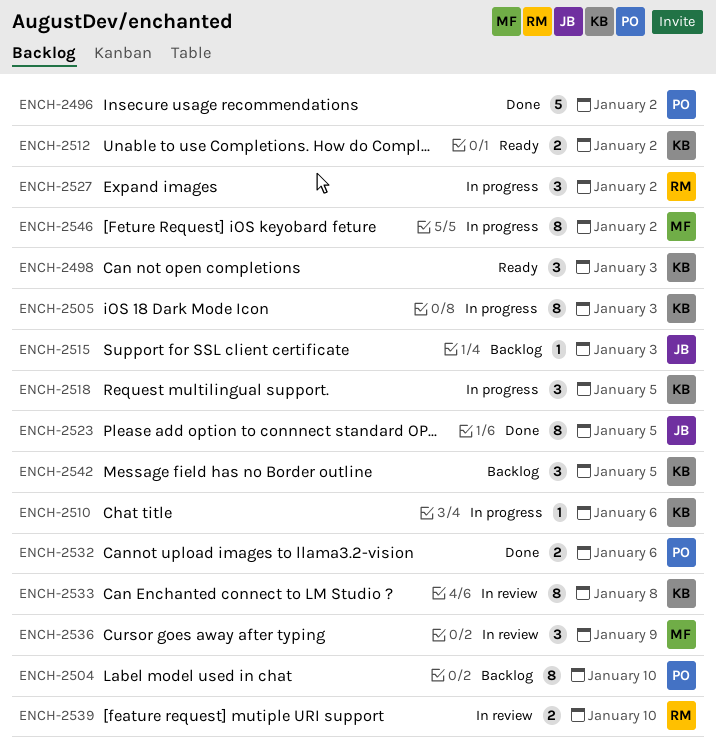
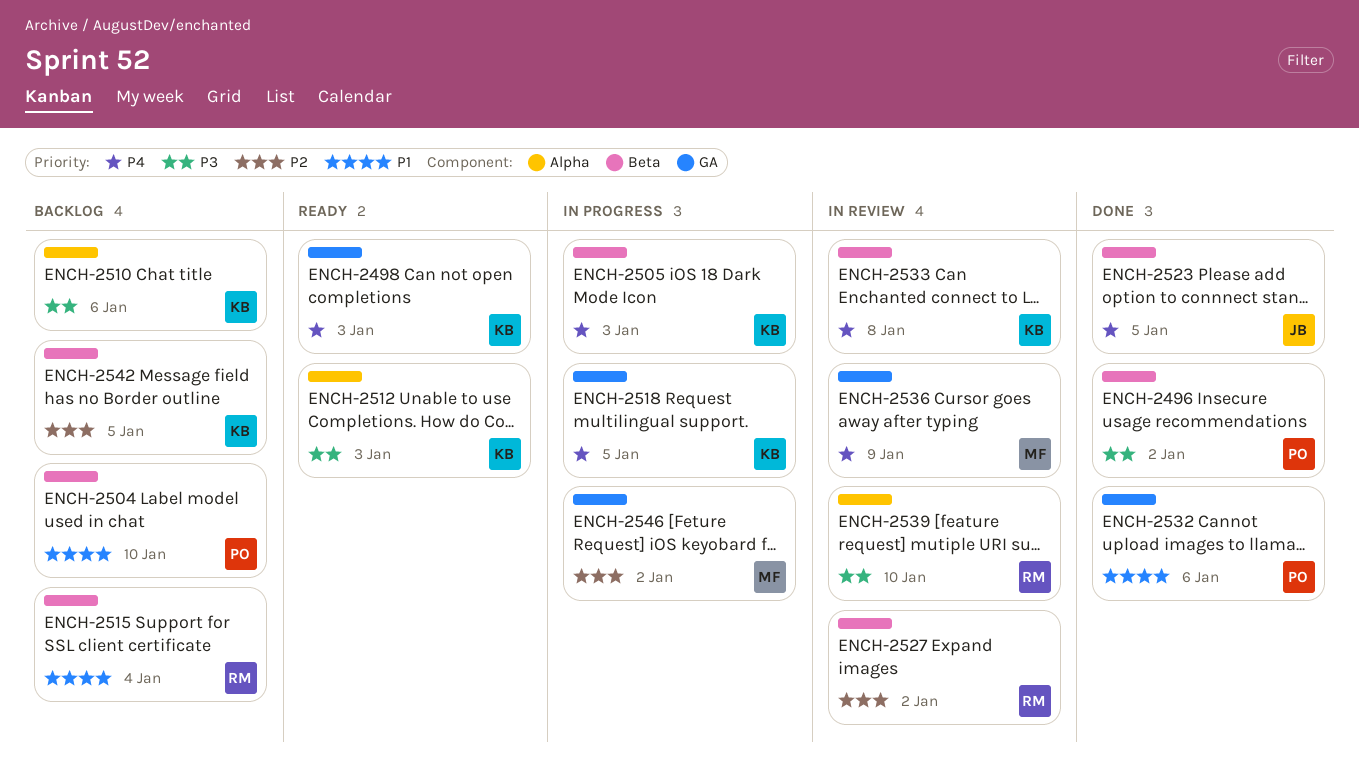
ENCH-2510, status: In progress -> Backlog
ENCH-2512, due: Jan 2 -> Jan 3
ENCH-2515, owner: JB -> RM
ENCH-2515, due: Jan 3 -> Jan 4
ENCH-2527, status: In progress -> In review

